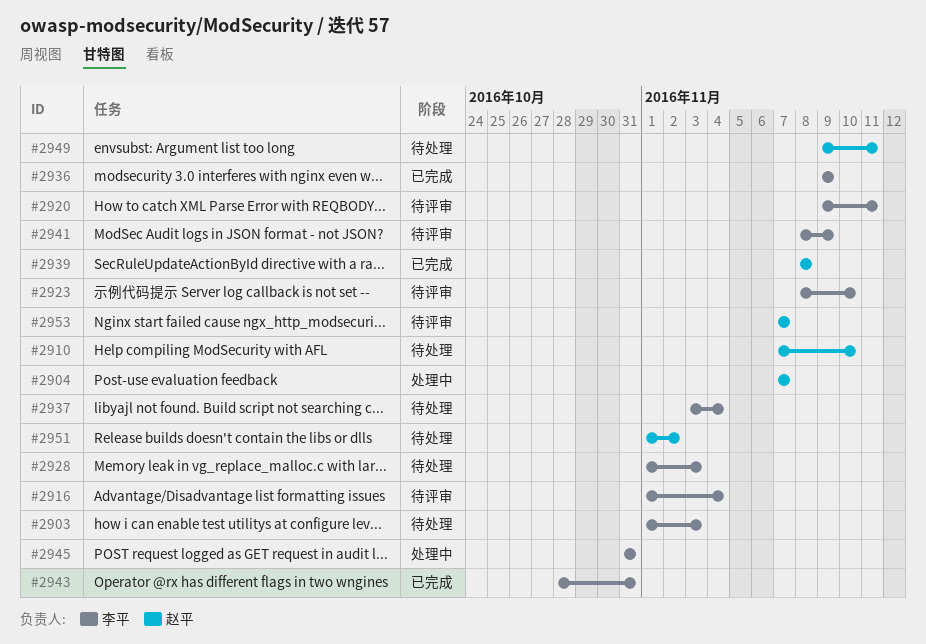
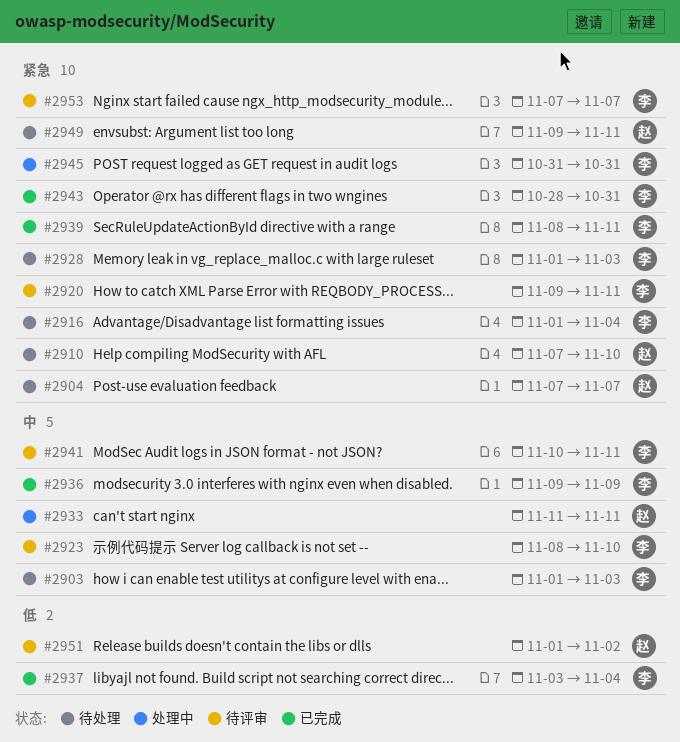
#2904, status: 处理中 -> 待处理
#2916, status: 待评审 -> 待处理
#2933: none -> present
#2937, status: 待处理 -> 已完成
#2939, owner: 赵平 -> 李平
#2939, due: Nov 8 -> Nov 11
#2941, start: Nov 8 -> Nov 10
#2941, due: Nov 9 -> Nov 11
#2951, status: 待处理 -> 待评审
#2953, owner: 赵平 -> 李平

